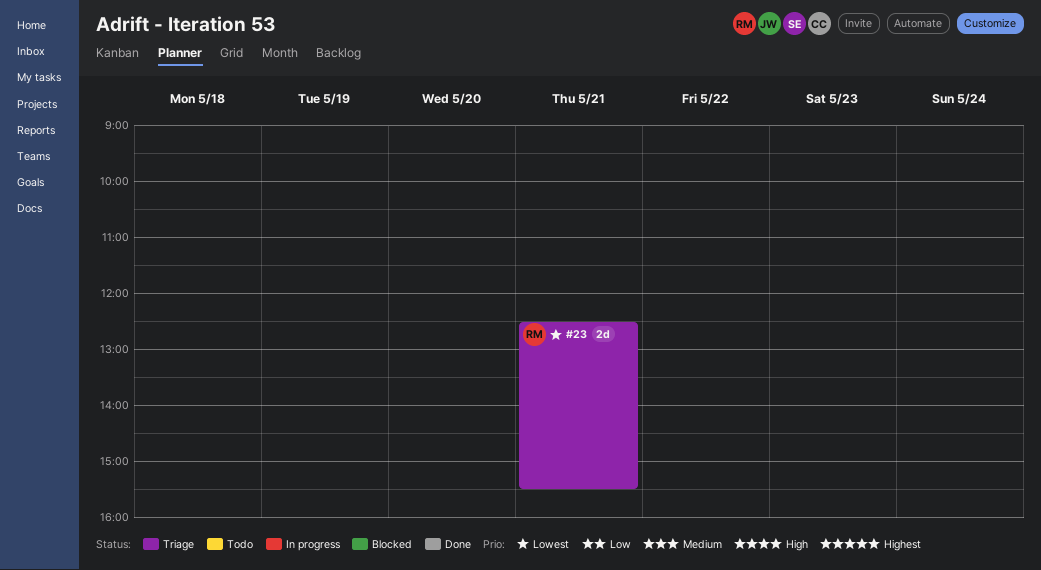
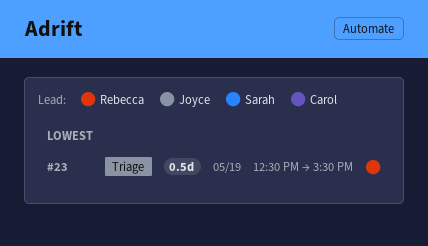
#23, estimate: 2d -> 0.5d
#23, day: May 21 -> May 19

